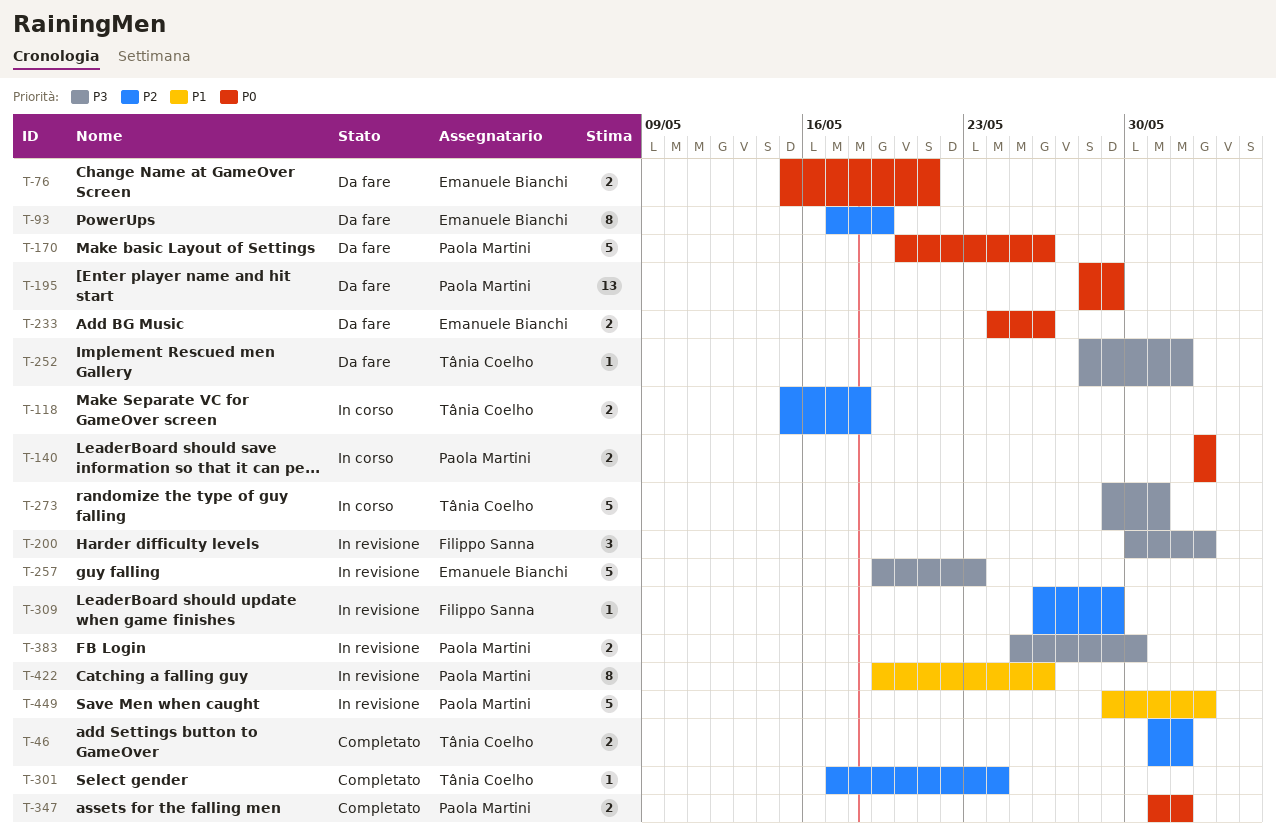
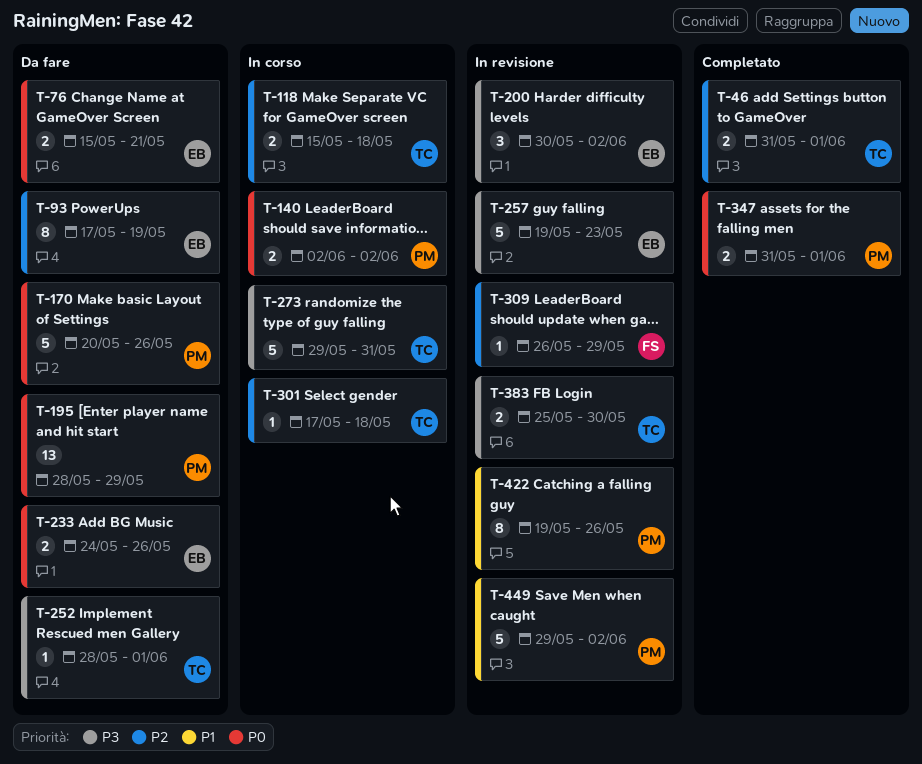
T-200, owner: Filippo Sanna -> Emanuele Bianchi
T-301, status: Completato -> In corso
T-301, due: May 24 -> May 18
T-383, owner: Paola Martini -> Tânia Coelho

